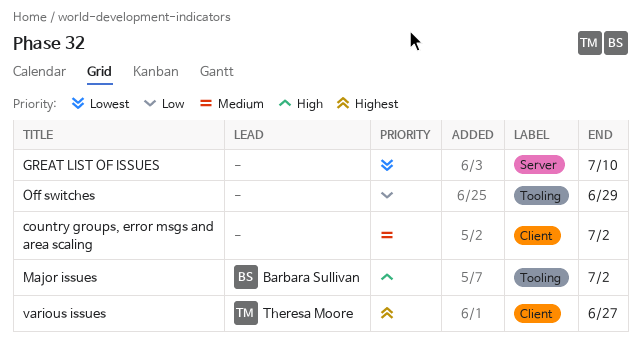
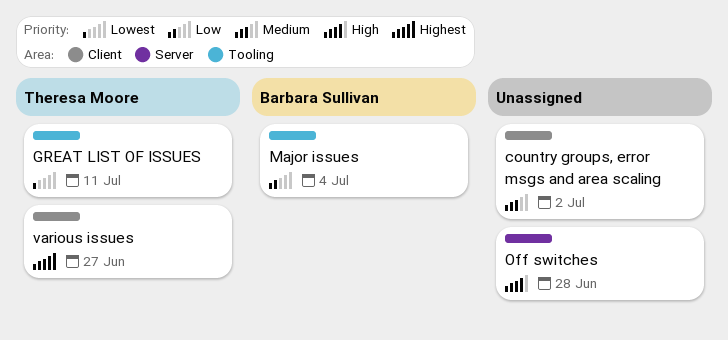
GREAT LIST OF ISSUES, owner: none -> Theresa Moore
GREAT LIST OF ISSUES, label: Server -> Tooling
GREAT LIST OF ISSUES, due: Jul 10 -> Jul 11
Major issues, priority: High -> Low
Major issues, due: Jul 2 -> Jul 4
Off switches, priority: Low -> High
Off switches, label: Tooling -> Server
Off switches, due: Jun 29 -> Jun 28

